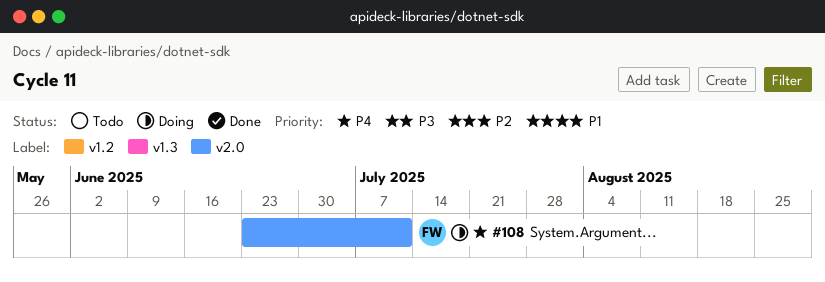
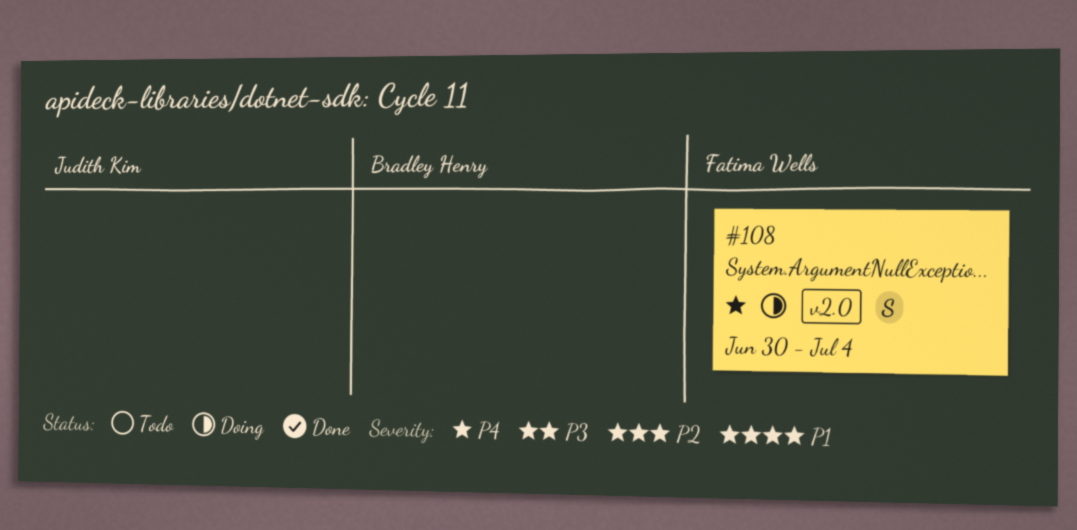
#108, start: Jun 23 -> Jun 30
#108, due: Jul 11 -> Jul 4

